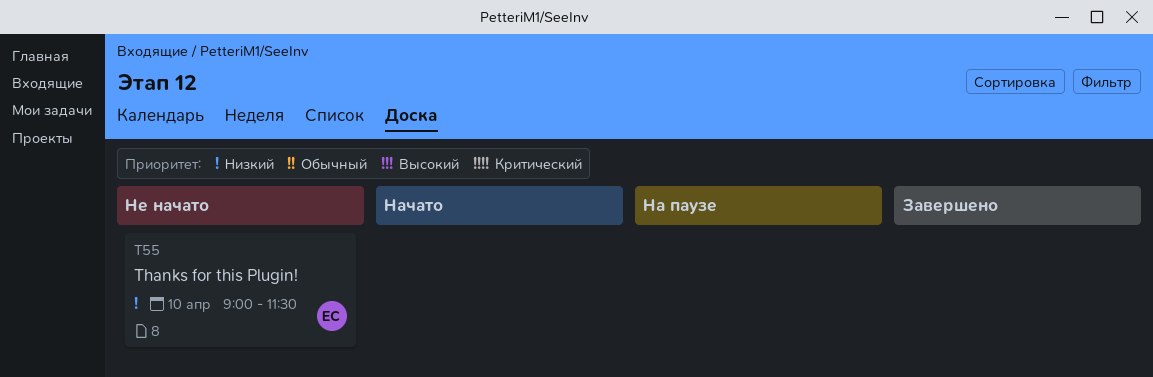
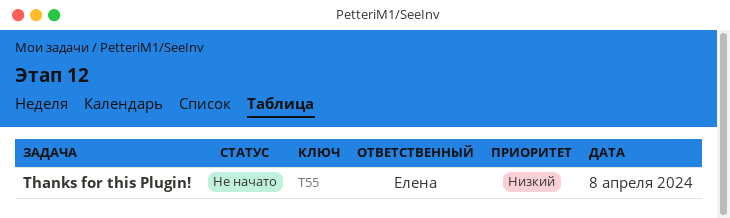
T55, day: Apr 10 -> Apr 8

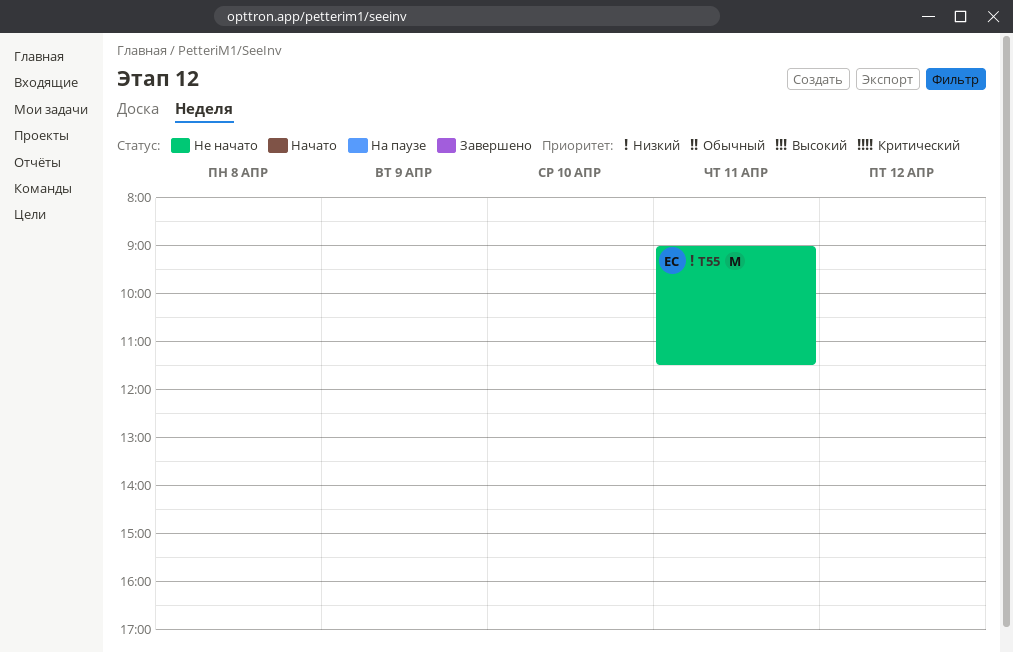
T55, day: Apr 8 -> Apr 11

